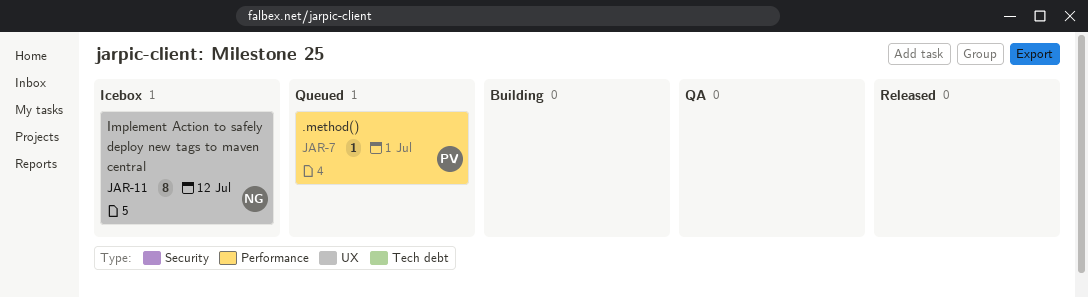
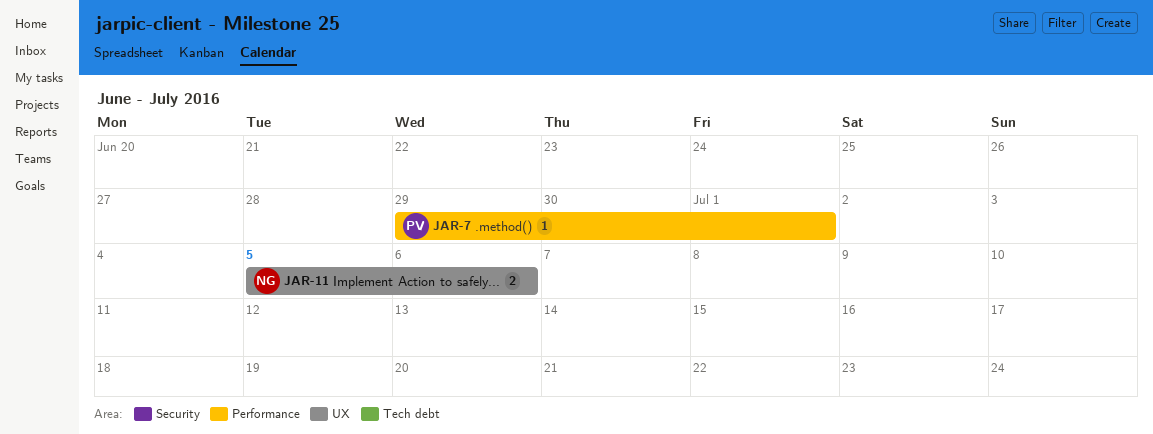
JAR-11, estimate: 8 -> 2
JAR-11, due: Jul 12 -> Jul 6

